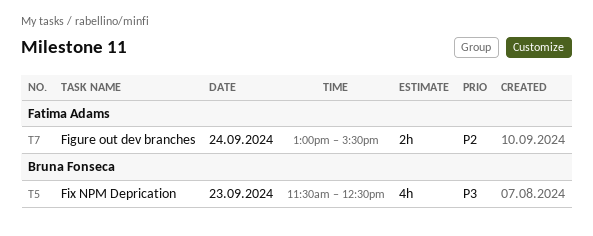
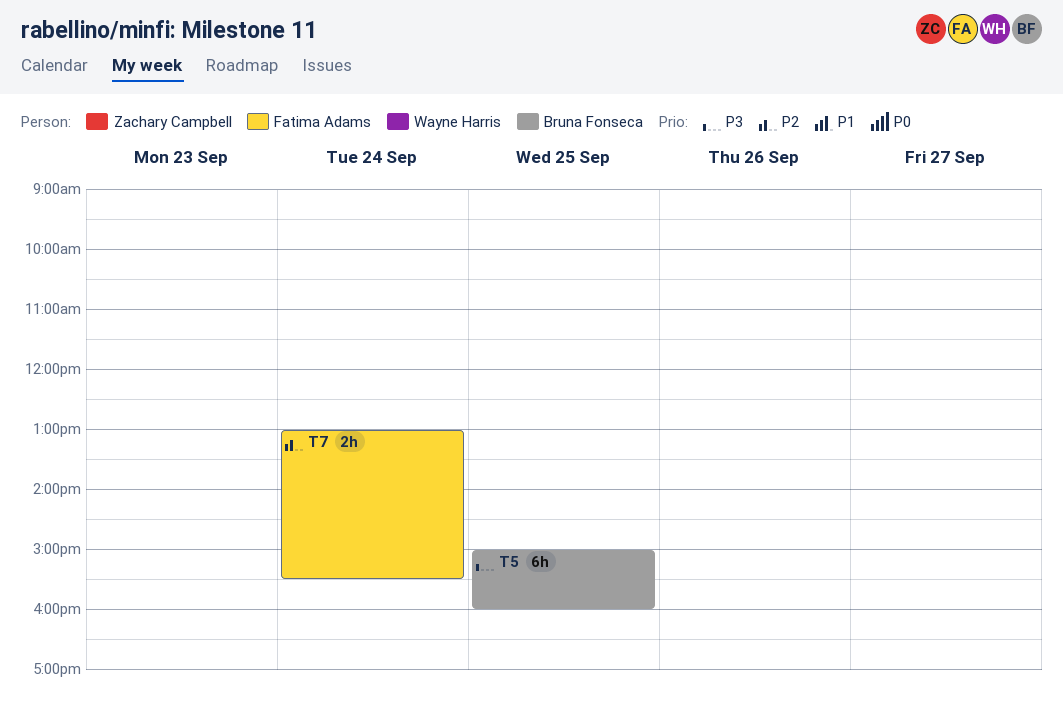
T5, estimate: 4h -> 6h
T5, day: Sep 23 -> Sep 25
T5, begins: 11:30 -> 15:00
T5, ends: 12:30 -> 16:00

